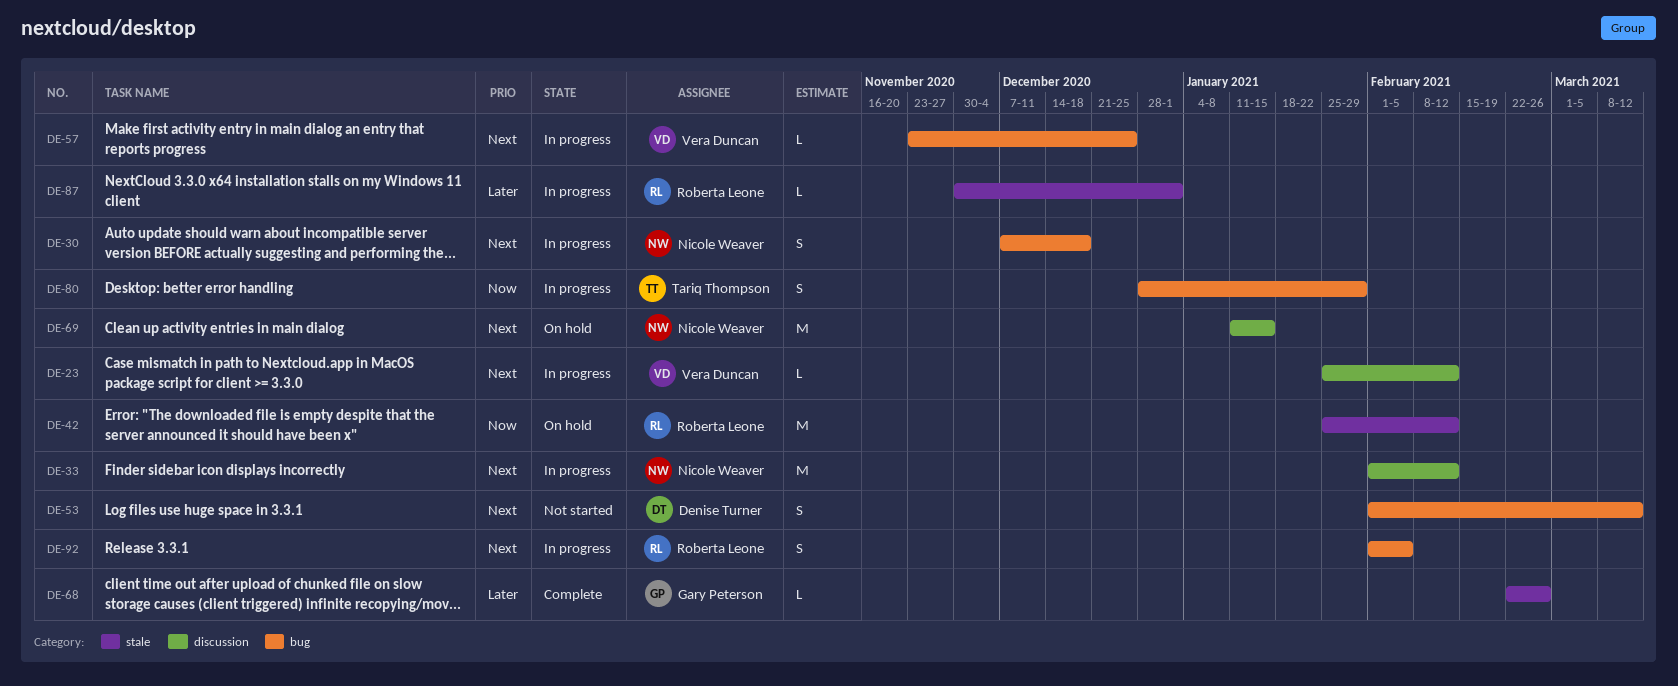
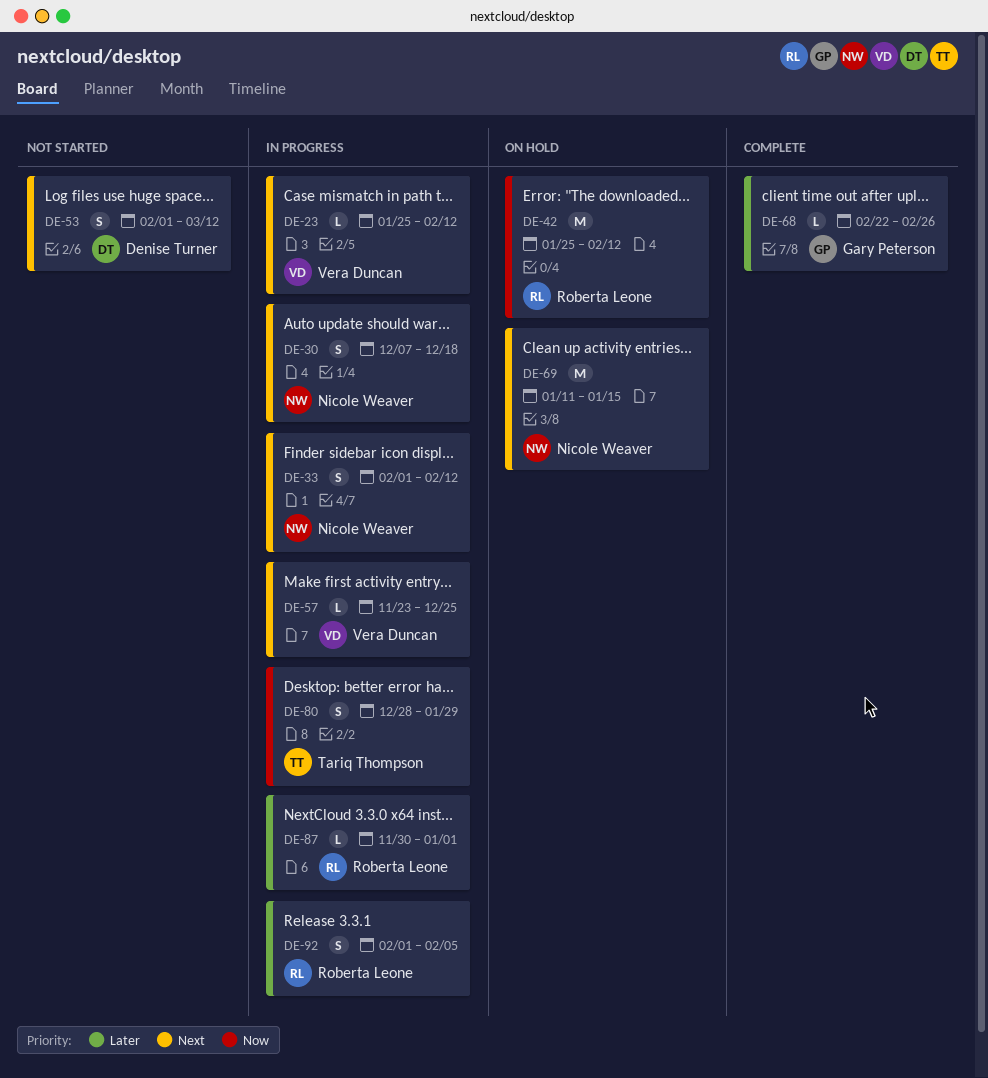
DE-33, estimate: M -> S
DE-92, priority: Next -> Later

